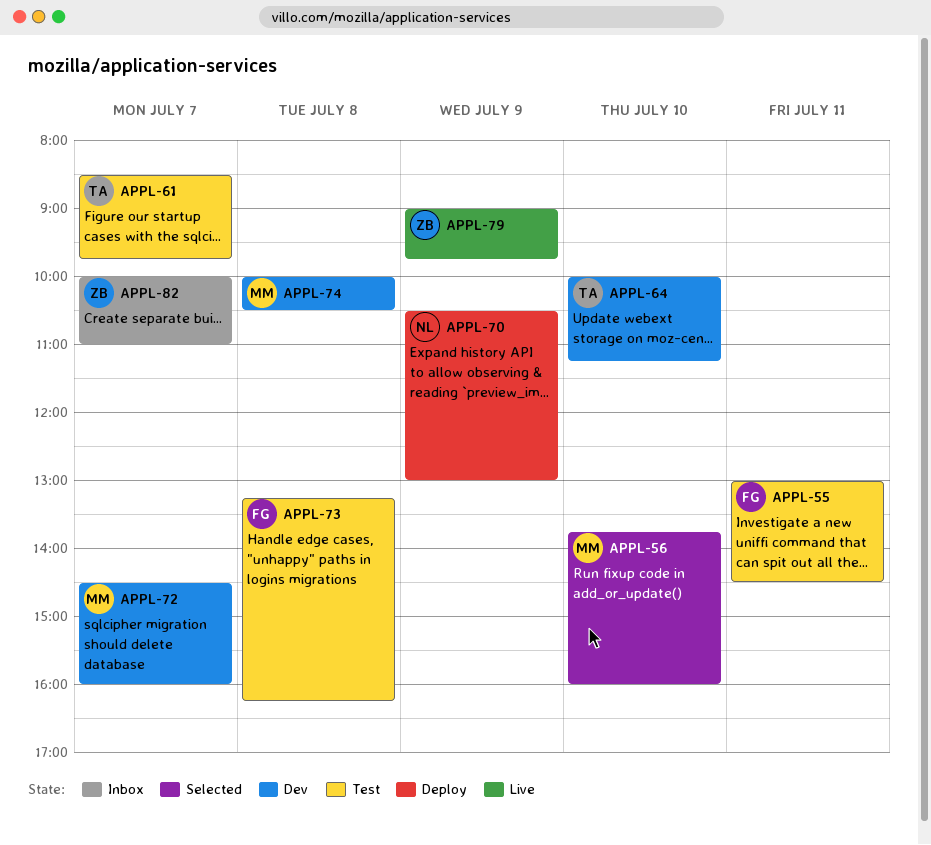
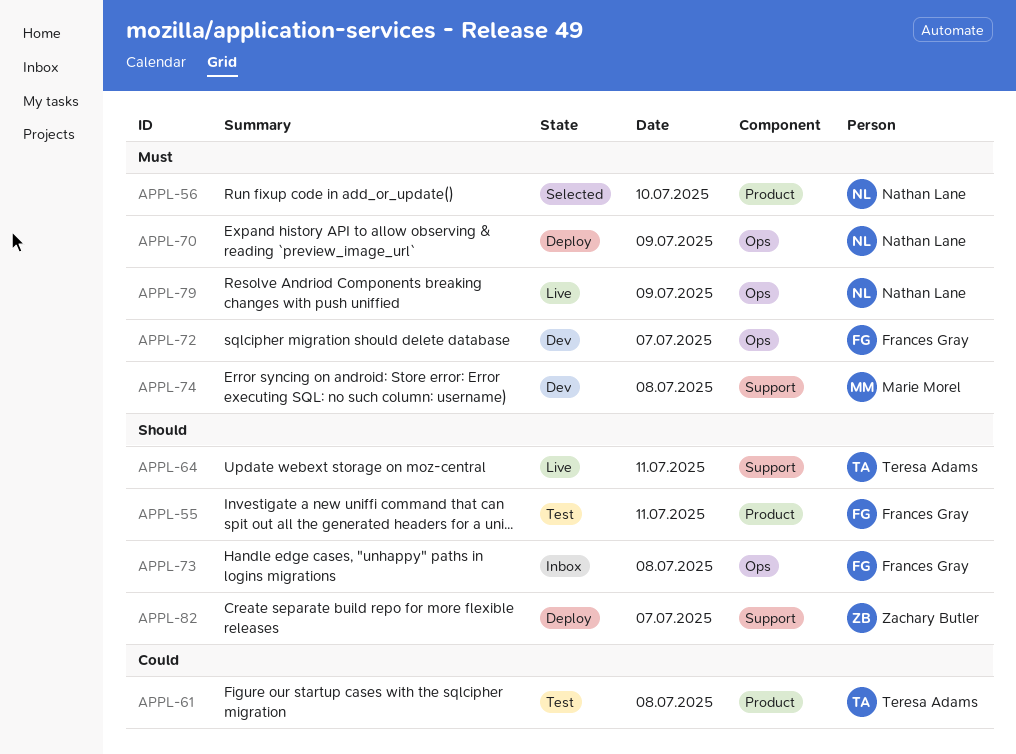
APPL-56, owner: Marie Morel -> Nathan Lane
APPL-61, day: Jul 7 -> Jul 8
APPL-64, status: Dev -> Live
APPL-64, day: Jul 10 -> Jul 11
APPL-72, owner: Marie Morel -> Frances Gray
APPL-73, status: Test -> Inbox
APPL-79, owner: Zachary Butler -> Nathan Lane
APPL-82, status: Inbox -> Deploy

